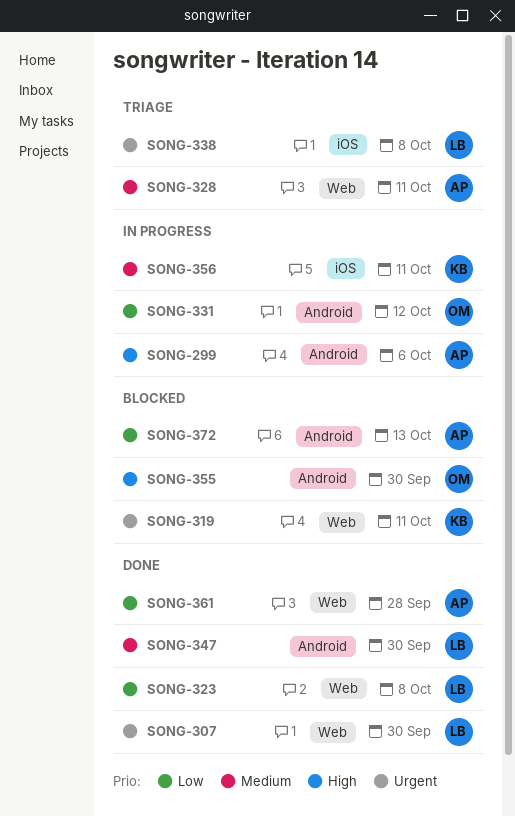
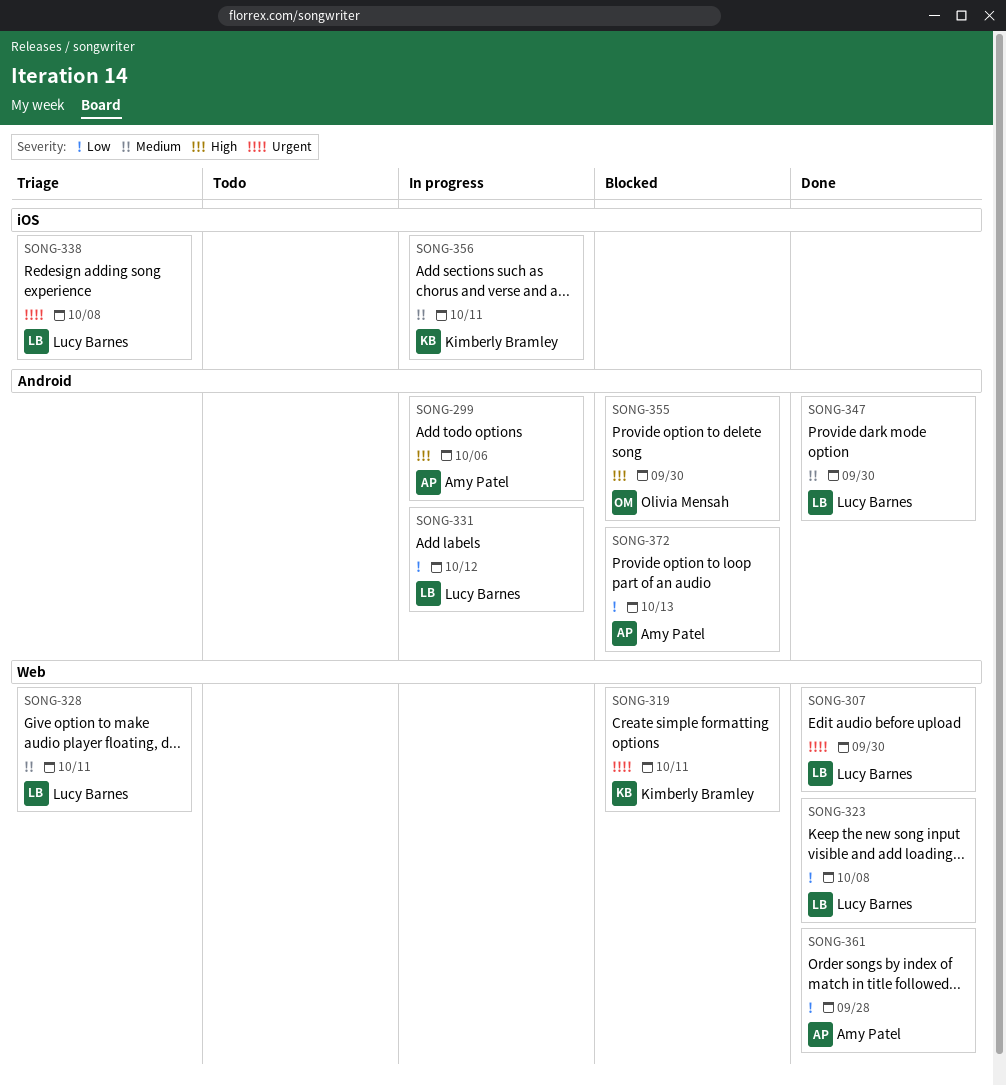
SONG-328, owner: Amy Patel -> Lucy Barnes
SONG-331, owner: Olivia Mensah -> Lucy Barnes

